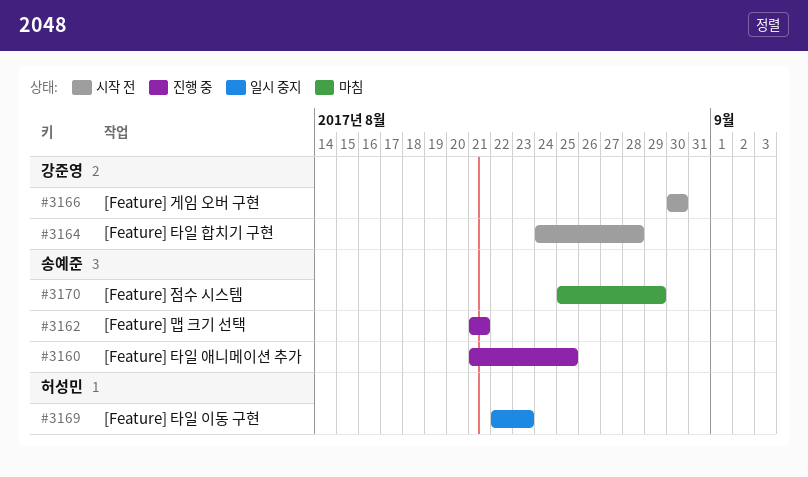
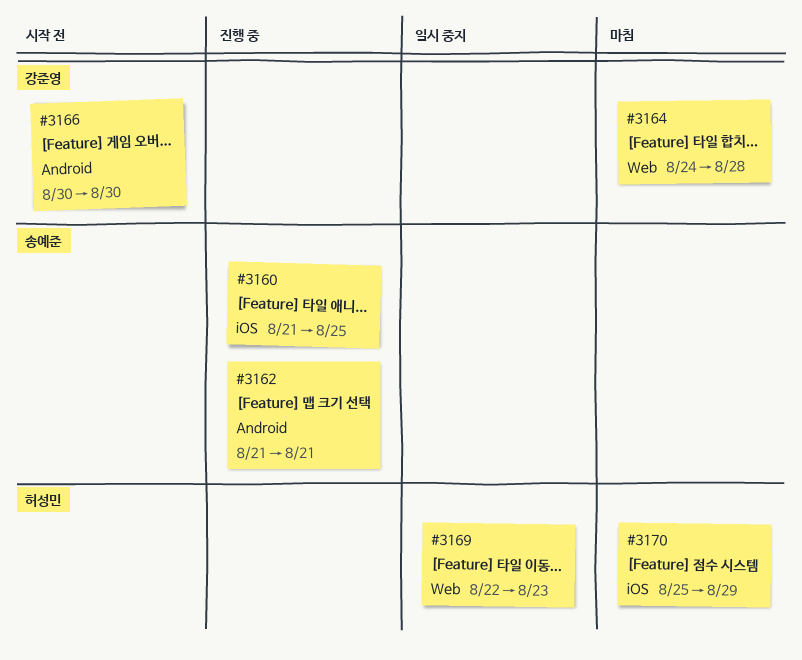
#3164, status: 시작 전 -> 마침
#3170, owner: 송예준 -> 허성민

